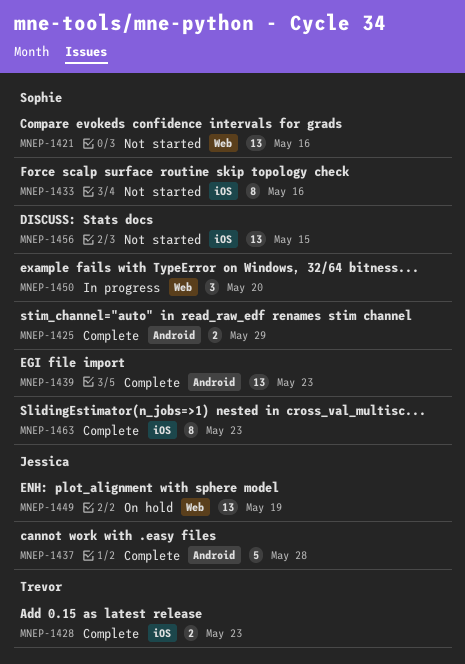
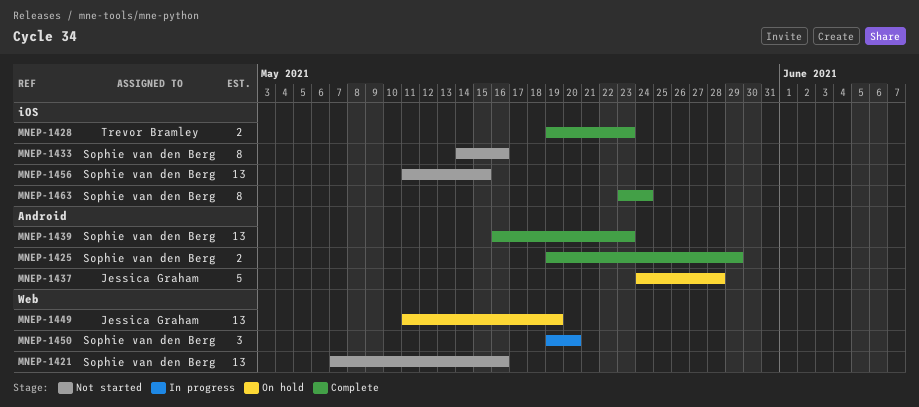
MNEP-1437, status: Complete -> On hold
MNEP-1463, due: May 23 -> May 24

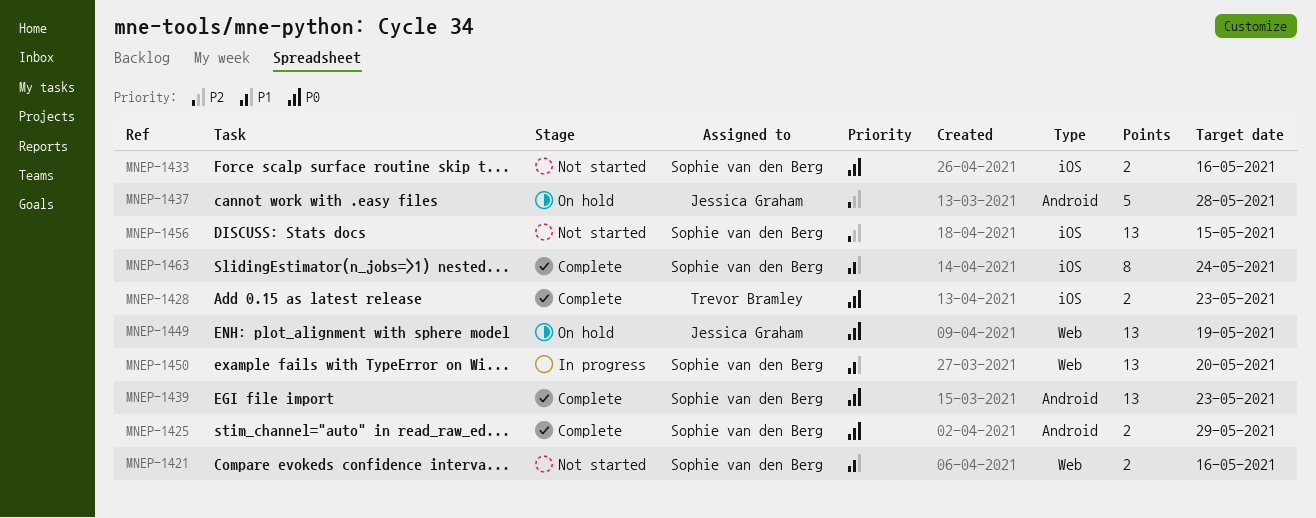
MNEP-1421, estimate: 13 -> 2
MNEP-1433, estimate: 8 -> 2
MNEP-1450, estimate: 3 -> 13

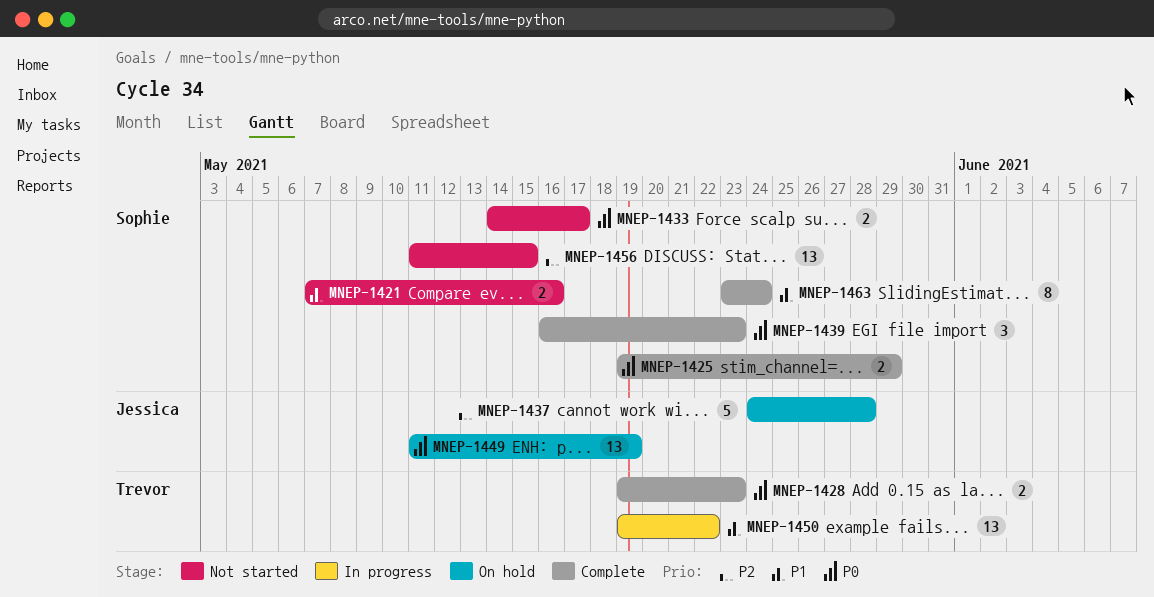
MNEP-1433, due: May 16 -> May 17
MNEP-1439, estimate: 13 -> 3
MNEP-1450, owner: Sophie van den Berg -> Trevor Bramley
MNEP-1450, due: May 20 -> May 22

